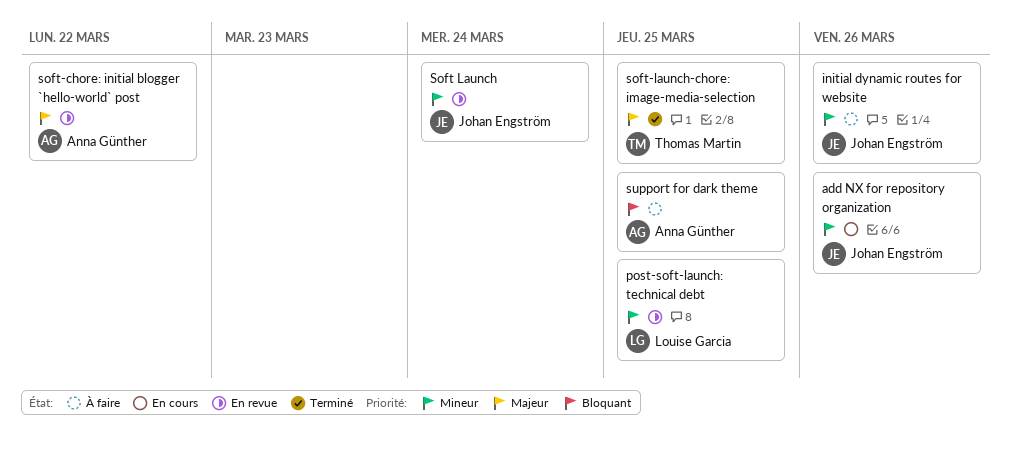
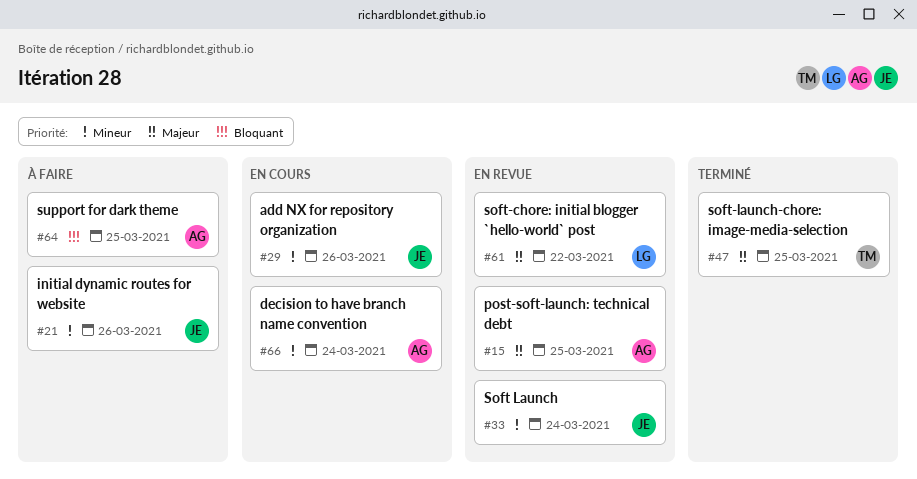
decision to have branch name convention: none -> present
post-soft-launch: technical debt, owner: Louise Garcia -> Anna Günther
post-soft-launch: technical debt, priority: Mineur -> Majeur
soft-chore: initial blogger `hello-world` post, owner: Anna Günther -> Louise Garcia

